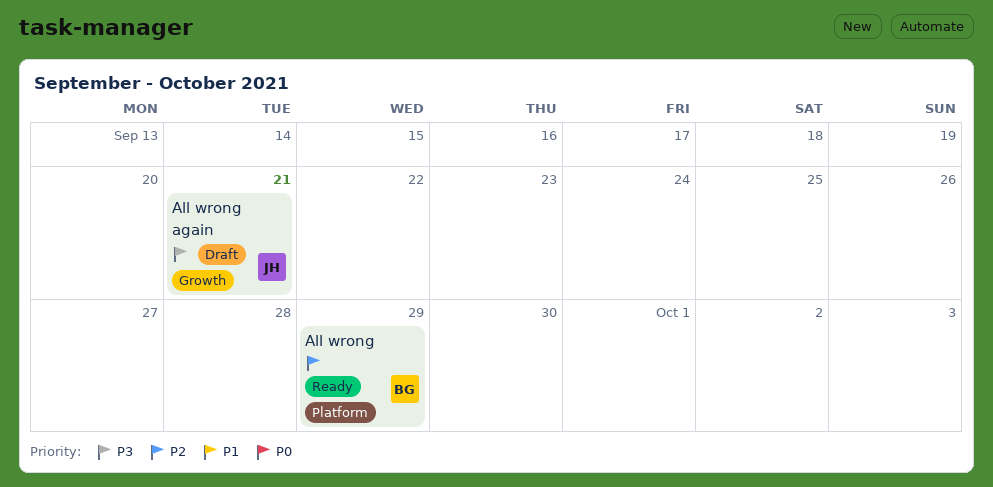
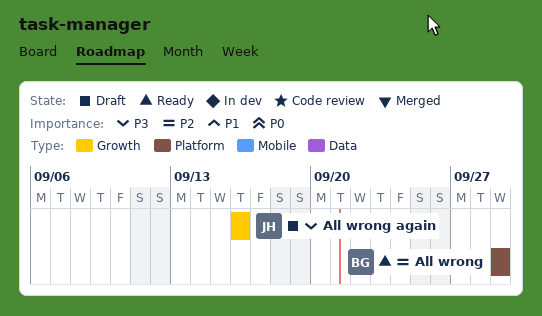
All wrong again, due: Sep 21 -> Sep 16

